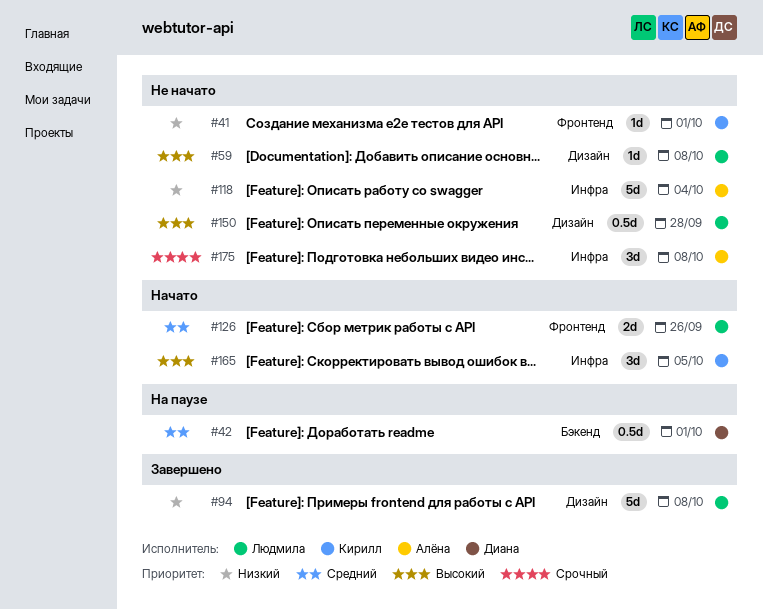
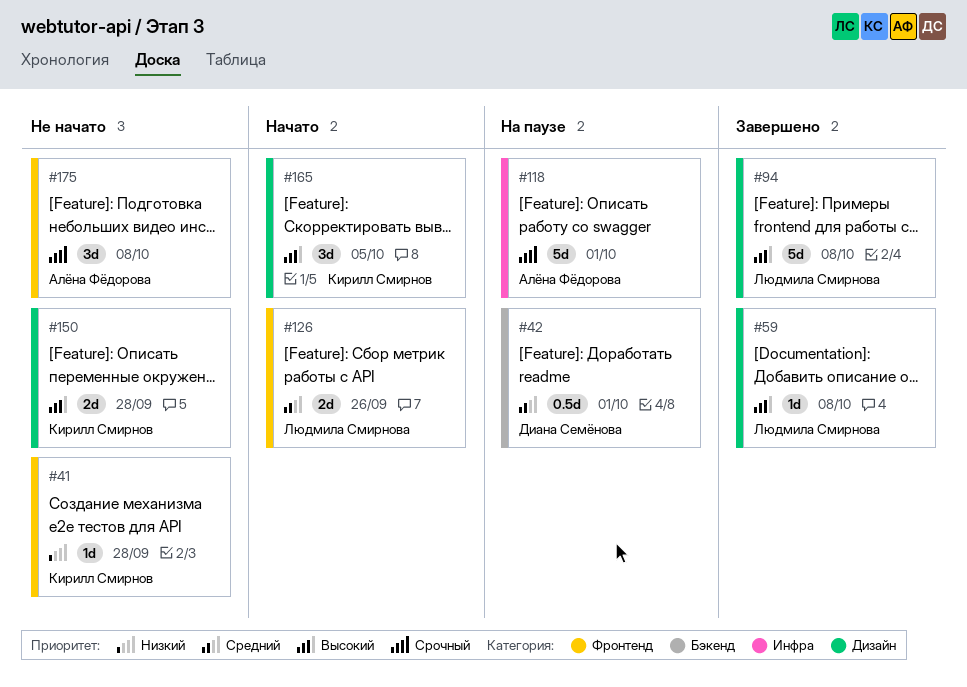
#41, due: Oct 1 -> Sep 28
#59, status: Не начато -> Завершено
#94, priority: Низкий -> Высокий
#118, status: Не начато -> На паузе
#118, priority: Низкий -> Срочный
#118, due: Oct 4 -> Oct 1
#150, owner: Людмила Смирнова -> Кирилл Смирнов
#150, estimate: 0.5d -> 2d
#165, label: Инфра -> Дизайн
#175, label: Инфра -> Фронтенд

